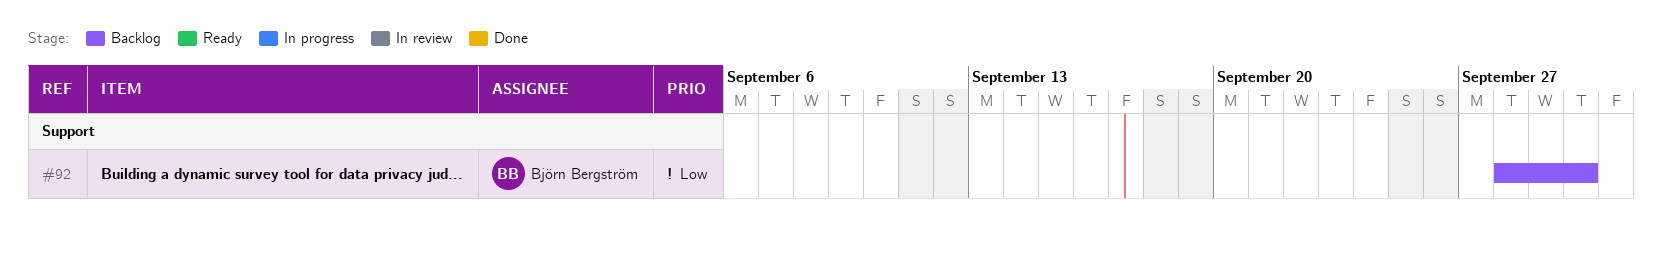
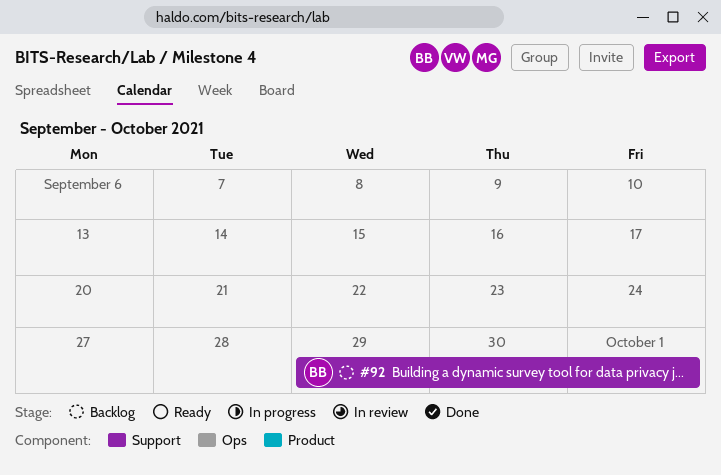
#92, start: Sep 28 -> Sep 29
#92, due: Sep 30 -> Oct 1

